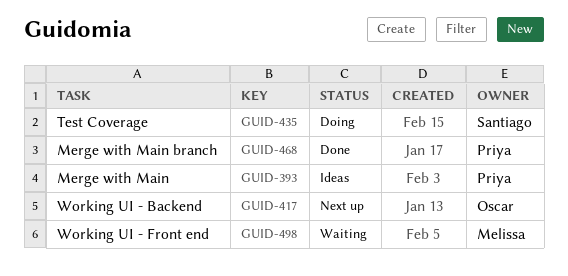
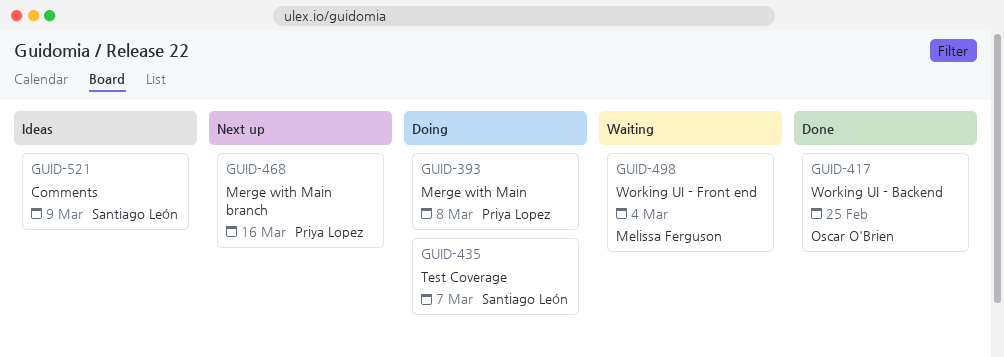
GUID-393, status: Ideas -> Doing
GUID-417, status: Next up -> Done
GUID-468, status: Done -> Next up
GUID-521: none -> present

